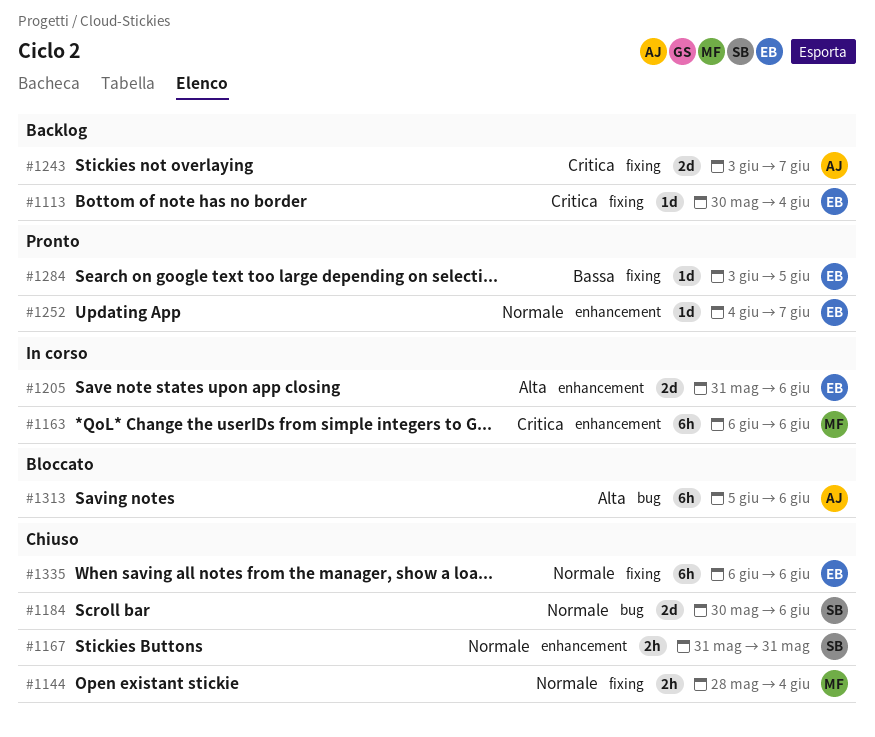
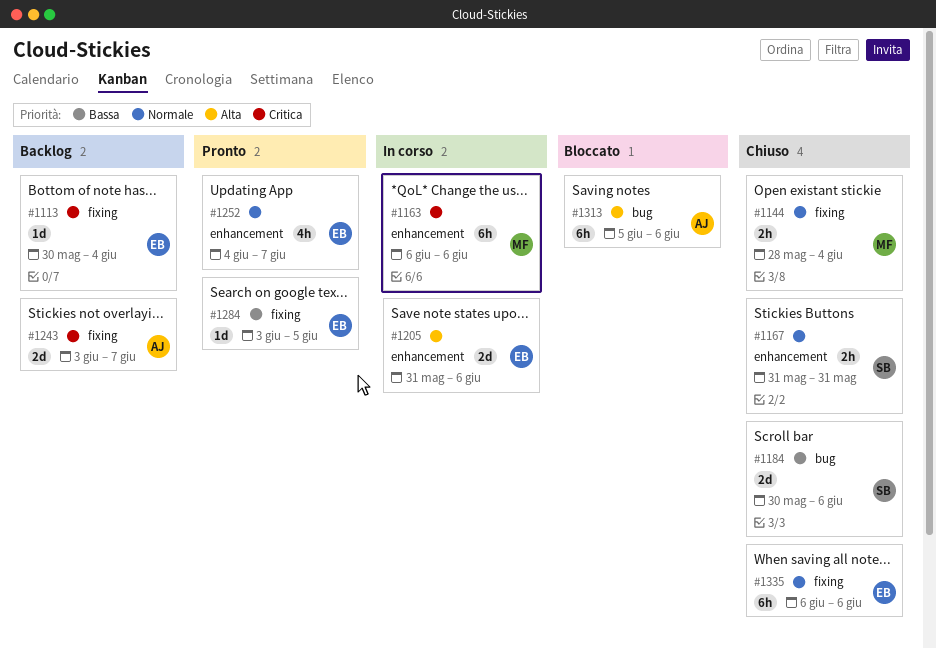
#1184, priority: Normale -> Bassa
#1252, estimate: 1d -> 4h

